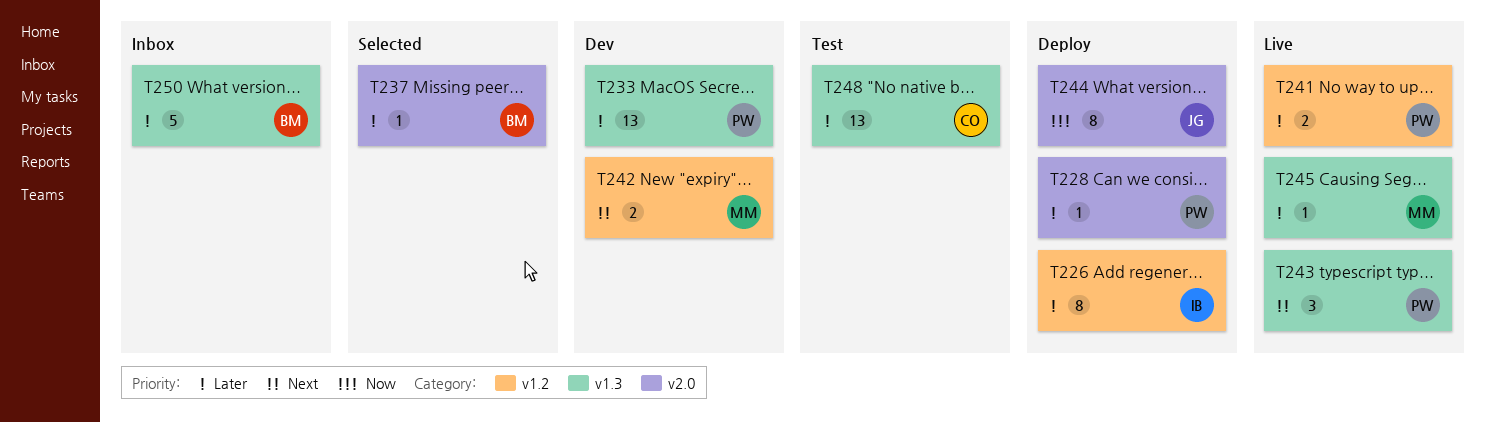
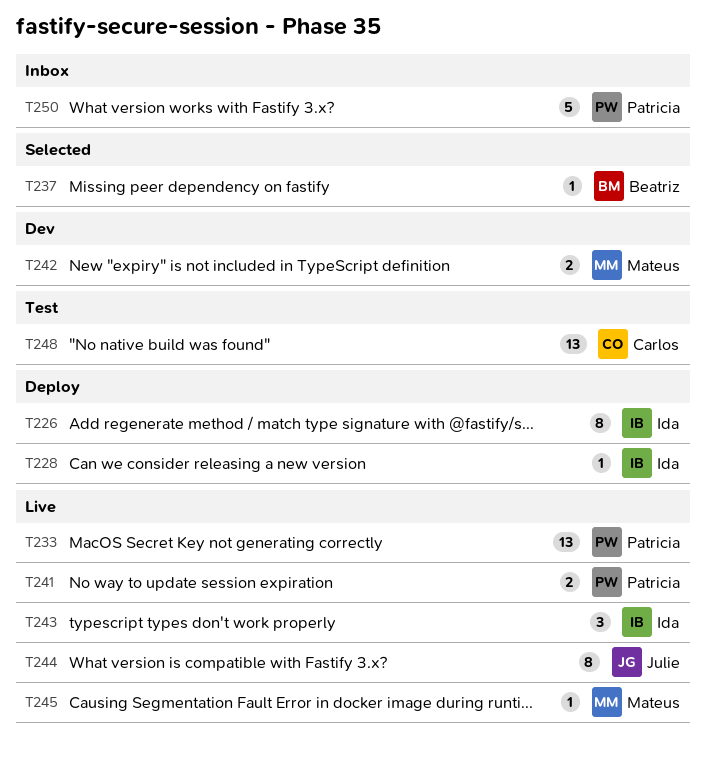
T228, owner: Patricia -> Ida
T233, status: Dev -> Live
T243, owner: Patricia -> Ida
T244, status: Deploy -> Live
T250, owner: Beatriz -> Patricia

